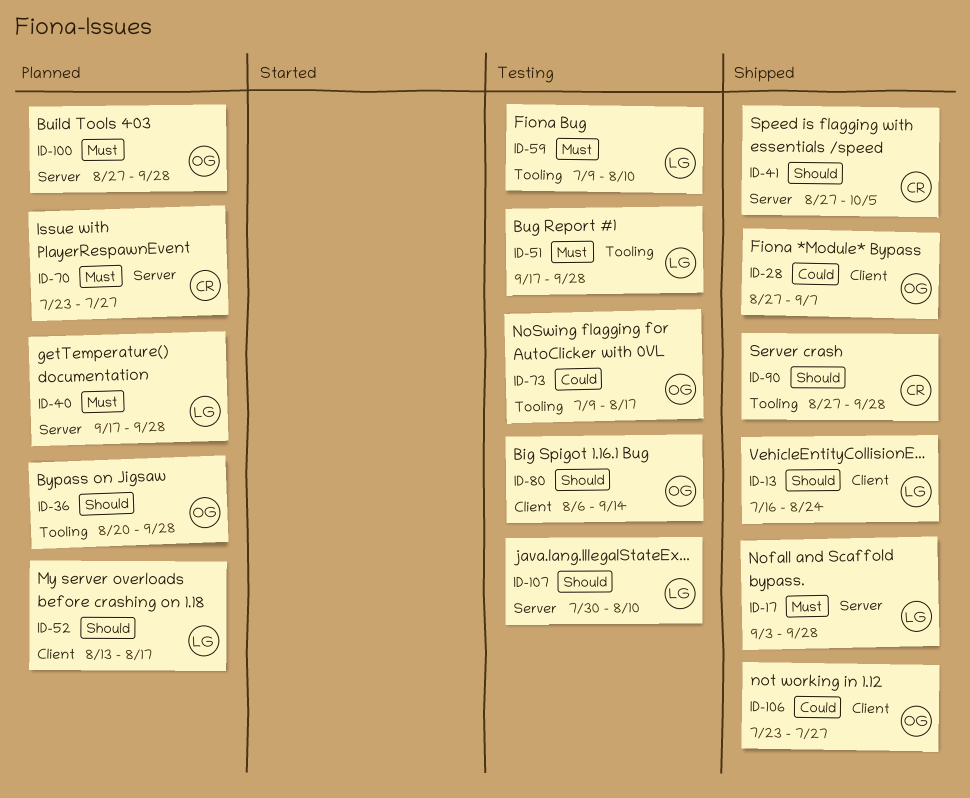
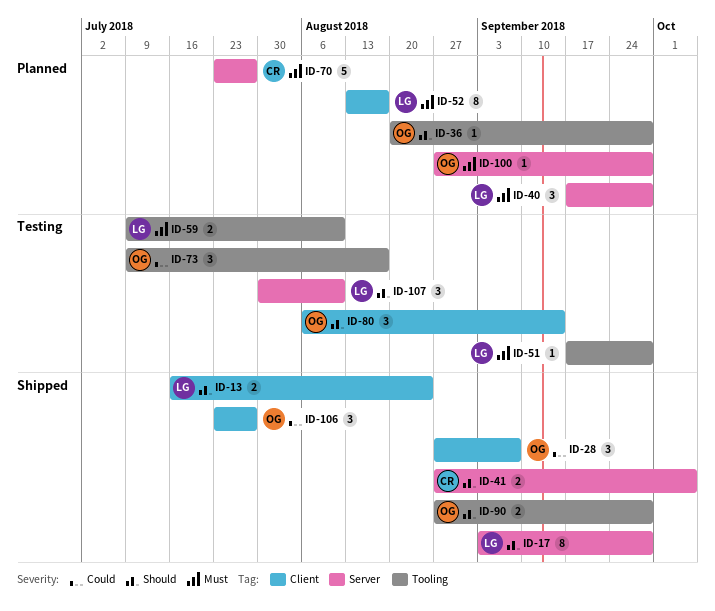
ID-17, priority: Must -> Should
ID-52, priority: Should -> Must
ID-90, owner: CR -> OG

